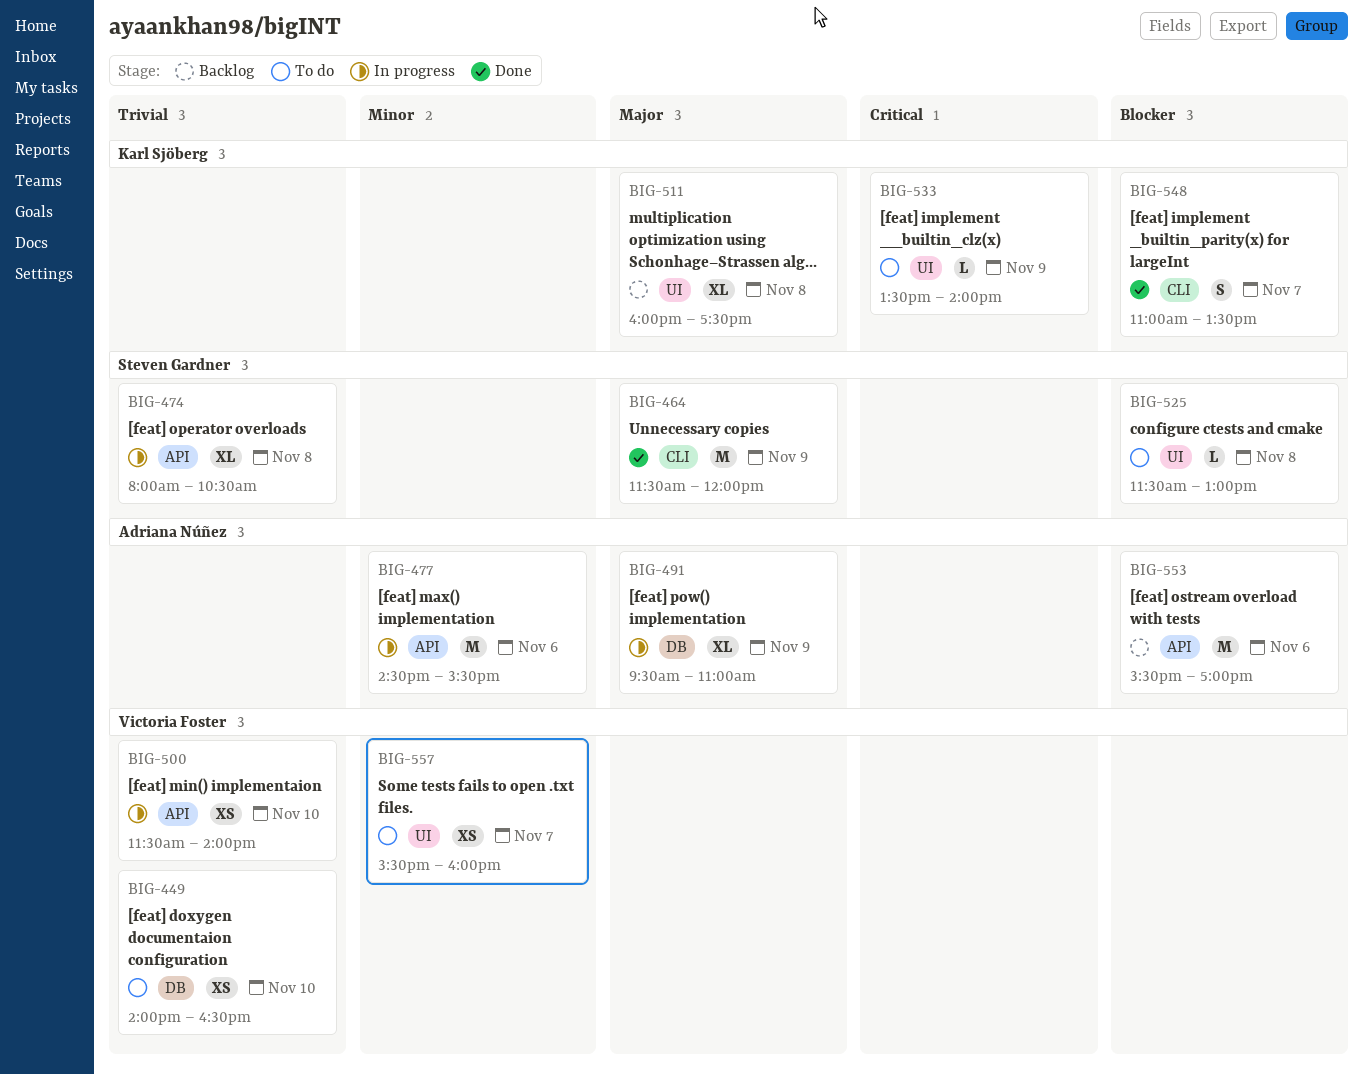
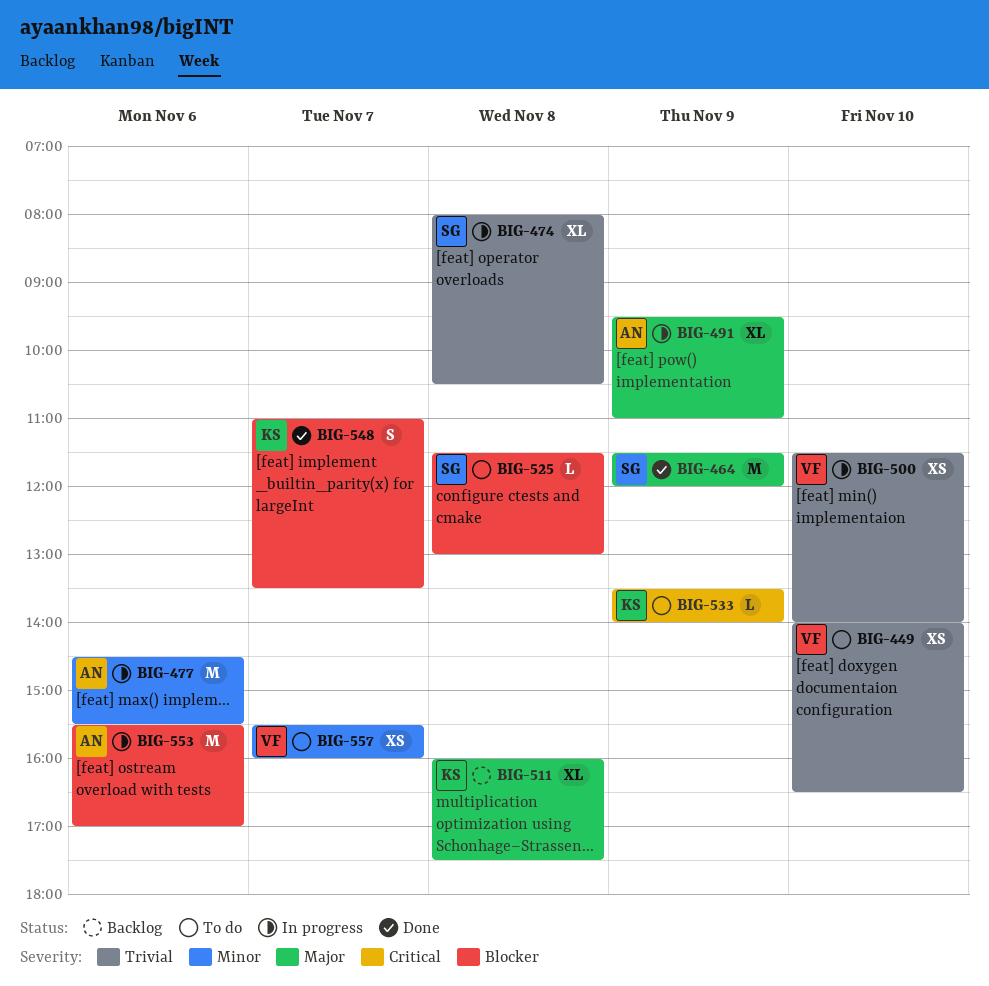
BIG-553, status: Backlog -> In progress

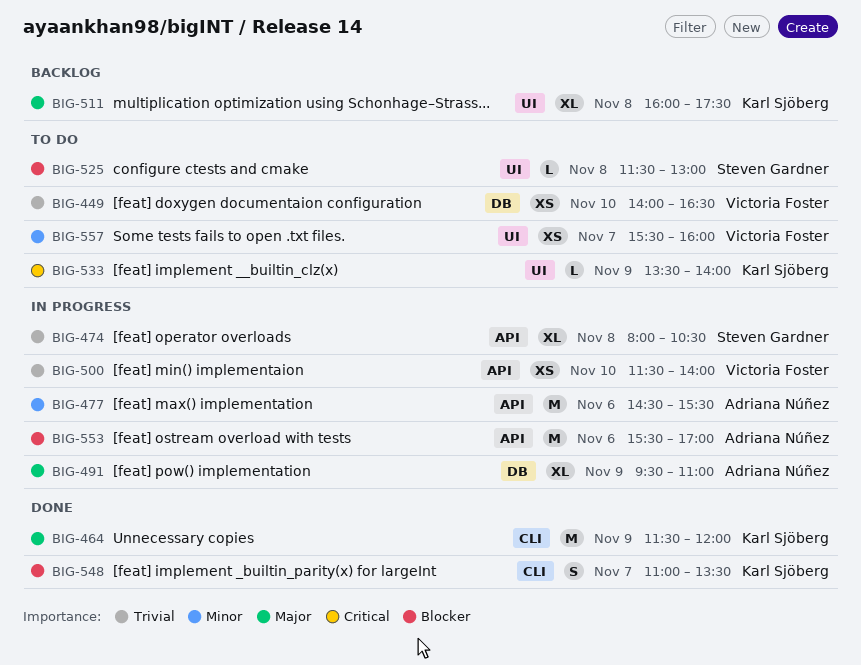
BIG-464, owner: Steven Gardner -> Karl Sjöberg

